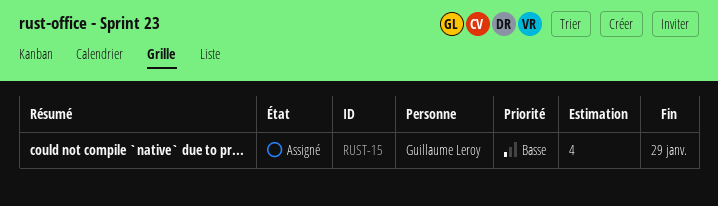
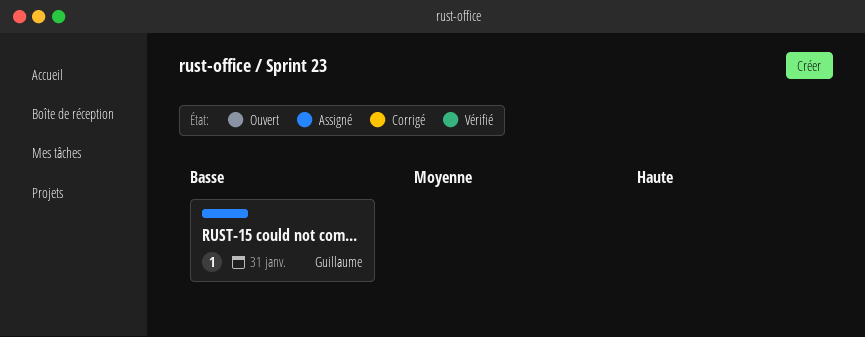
RUST-15, estimate: 4 -> 1
RUST-15, due: Jan 29 -> Jan 31

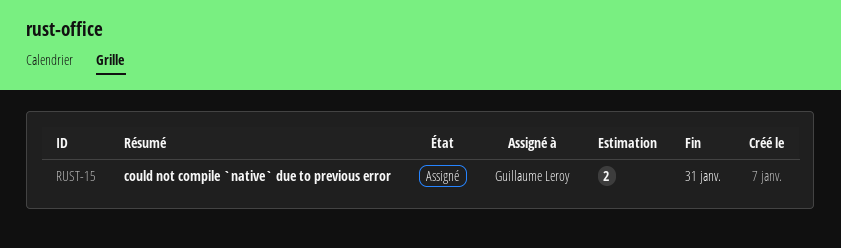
RUST-15, estimate: 1 -> 2

